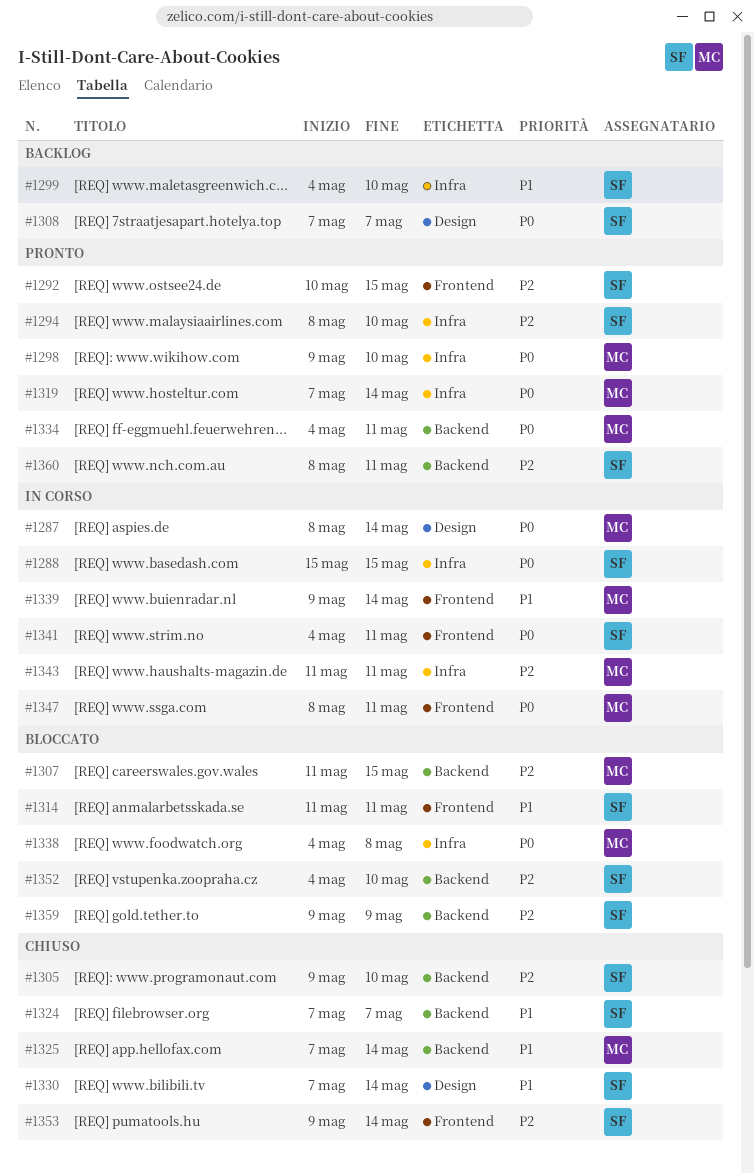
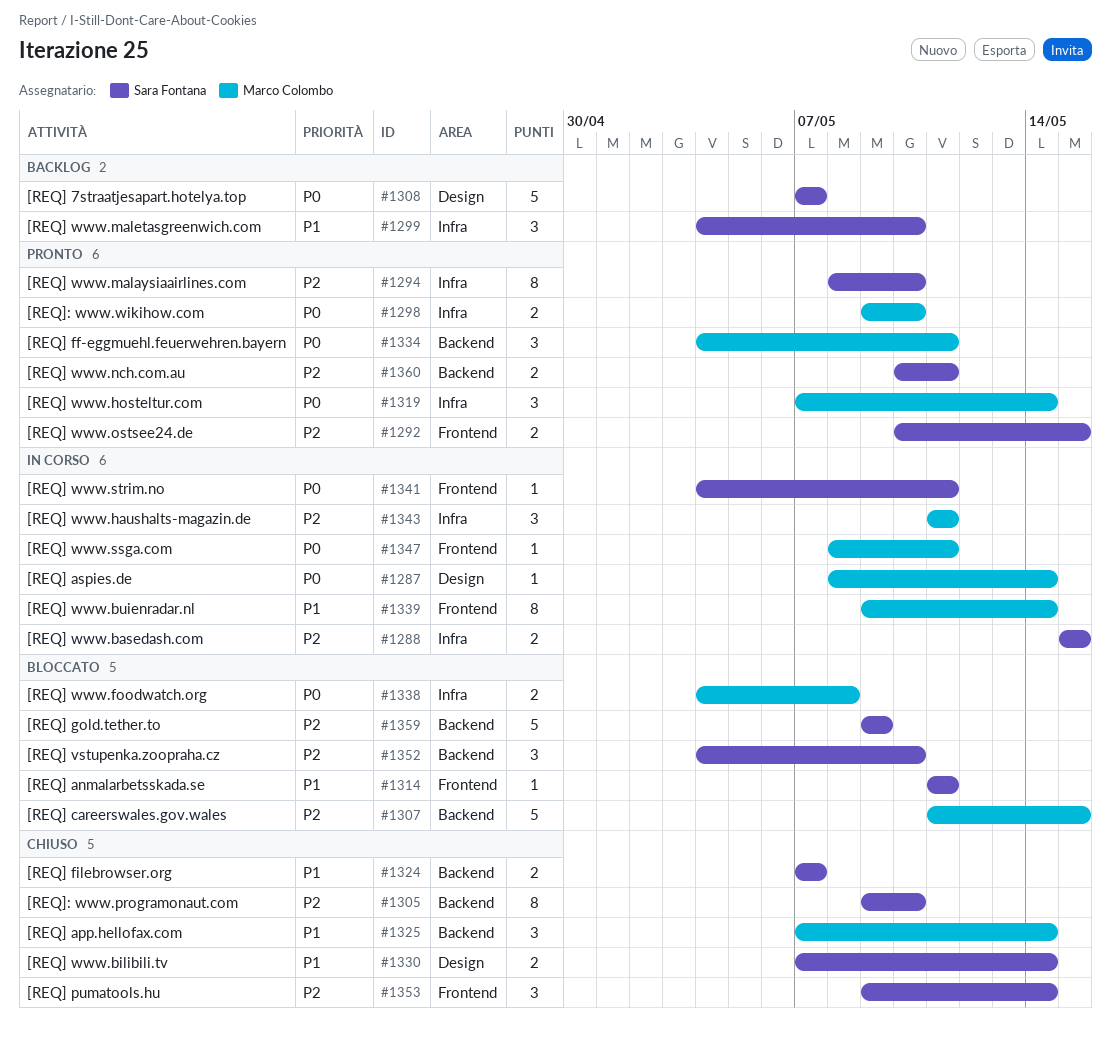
#1288, priority: P0 -> P2
#1360, start: May 8 -> May 10

